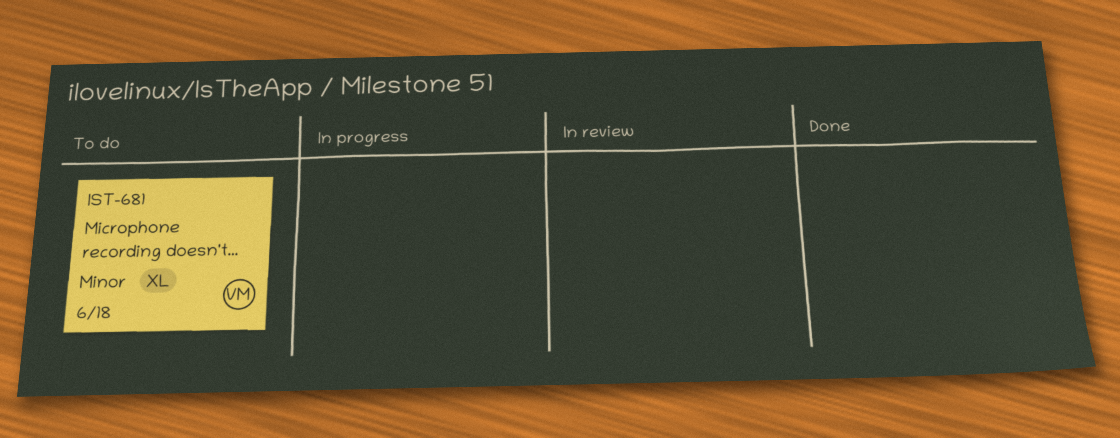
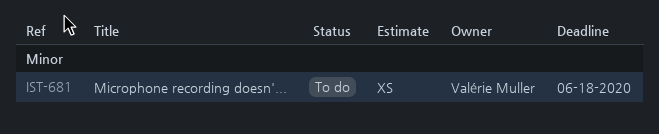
IST-681, estimate: XL -> XS

